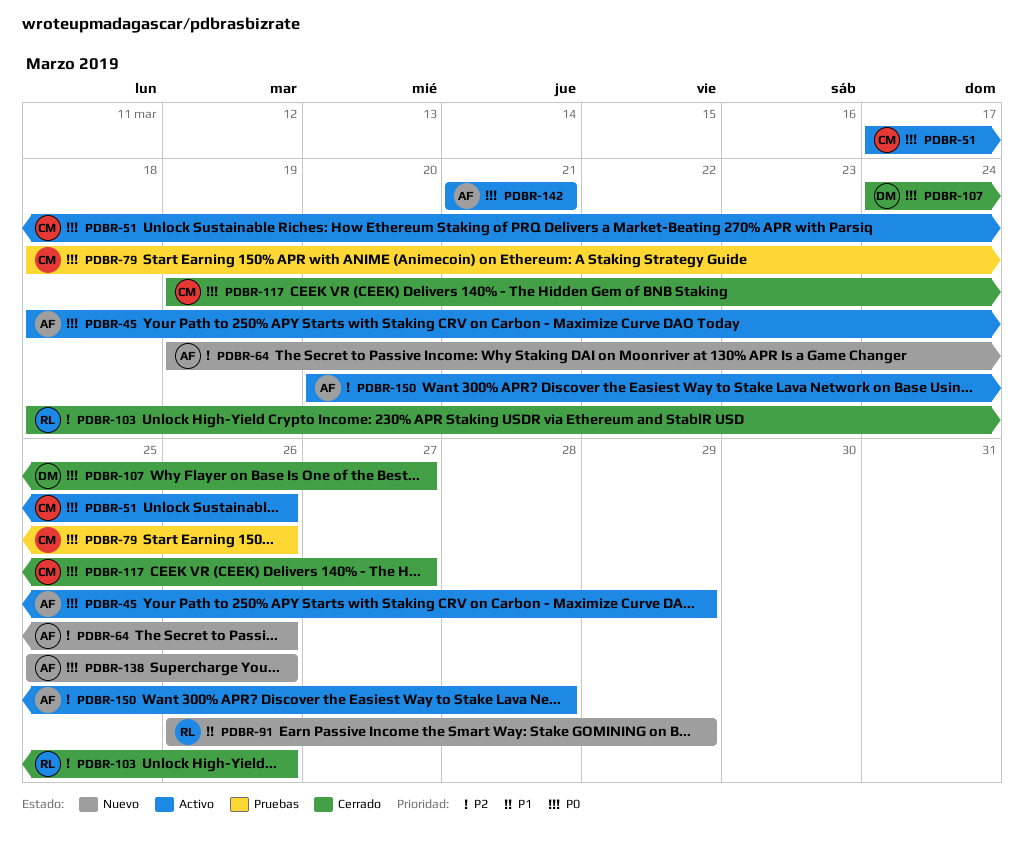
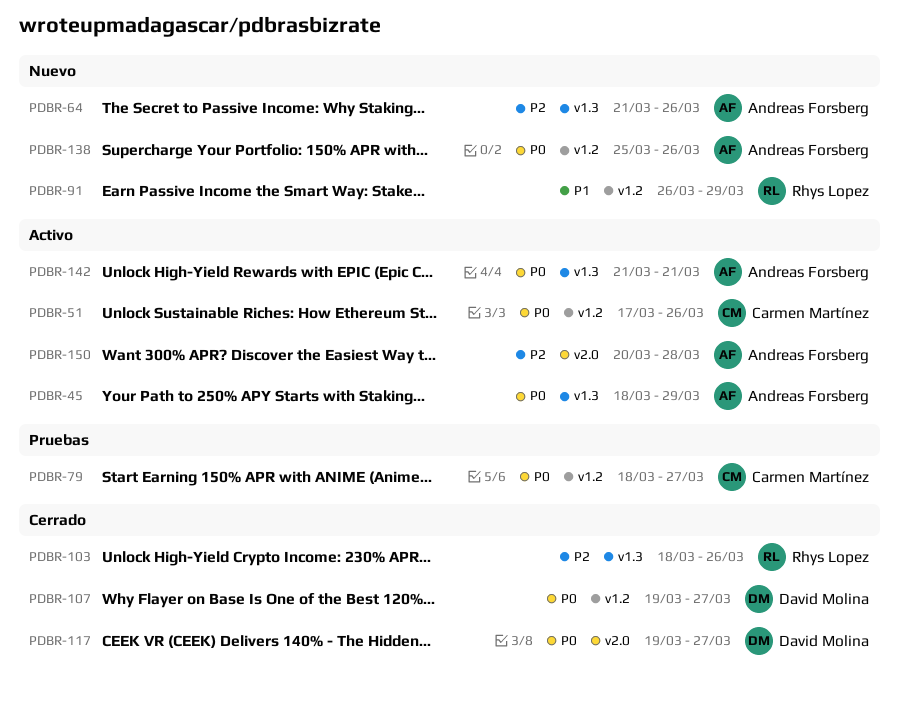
PDBR-64, start: Mar 19 -> Mar 21
PDBR-79, due: Mar 26 -> Mar 27
PDBR-107, start: Mar 24 -> Mar 19
PDBR-117, owner: Carmen Martínez -> David Molina

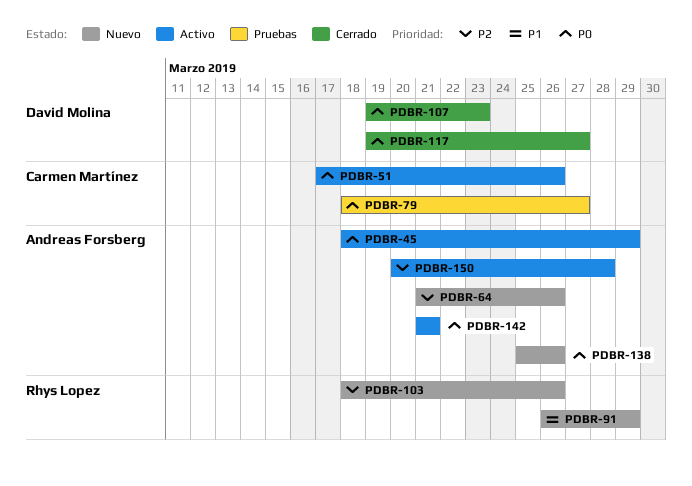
PDBR-103, status: Cerrado -> Nuevo
PDBR-107, due: Mar 27 -> Mar 23

